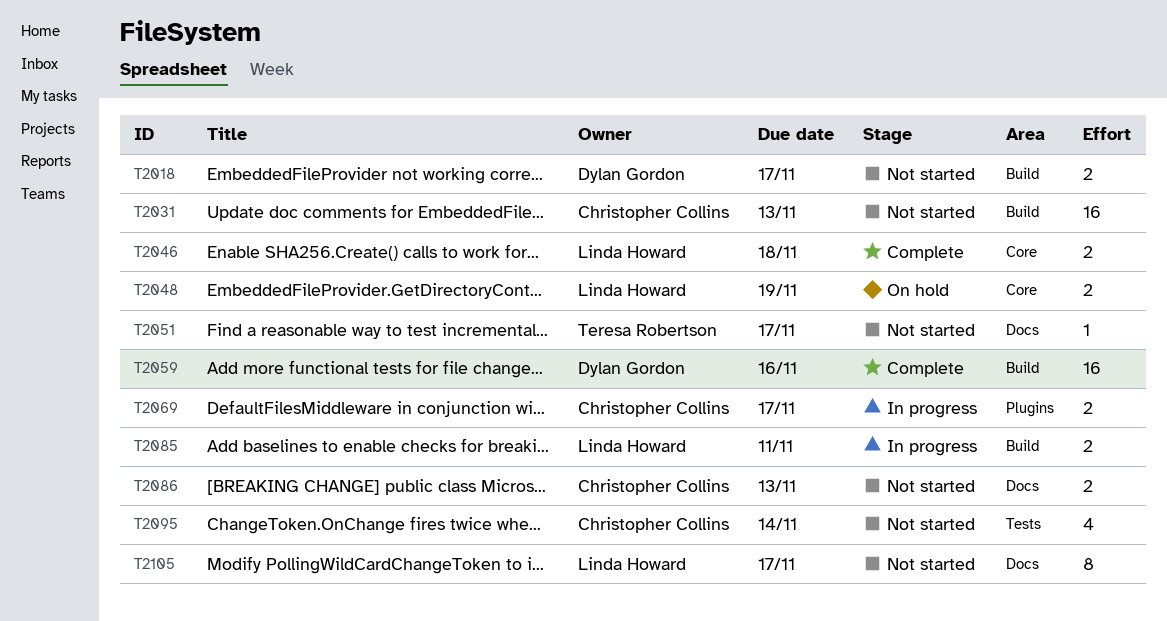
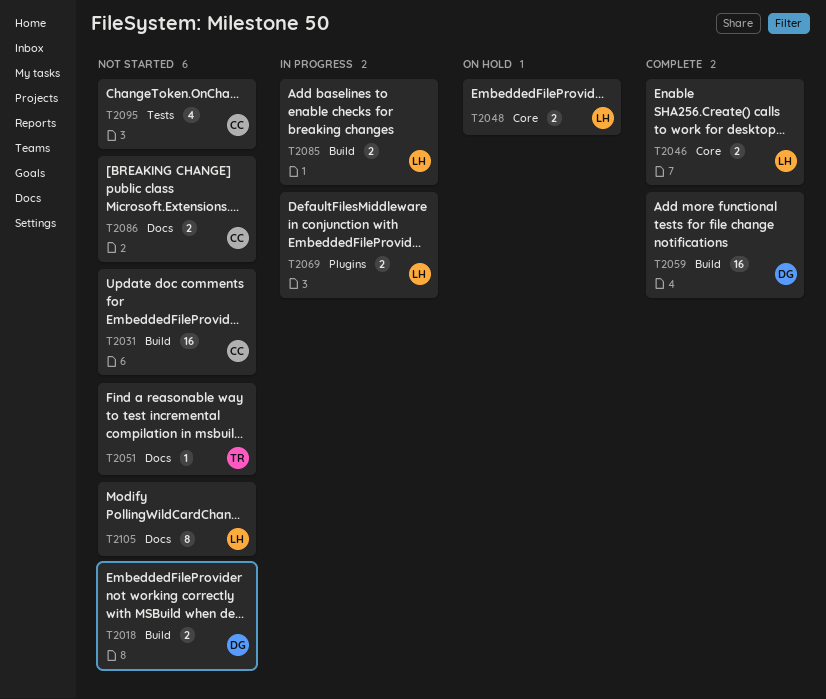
T2069, owner: Christopher Collins -> Linda Howard

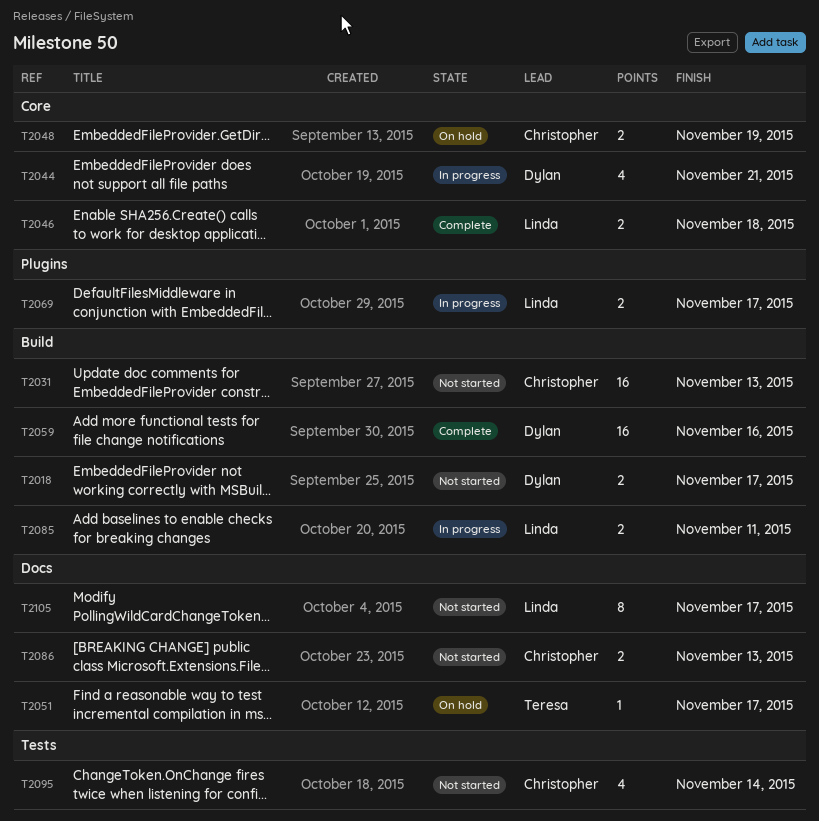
T2044: none -> present
T2048, owner: Linda -> Christopher
T2051, status: Not started -> On hold

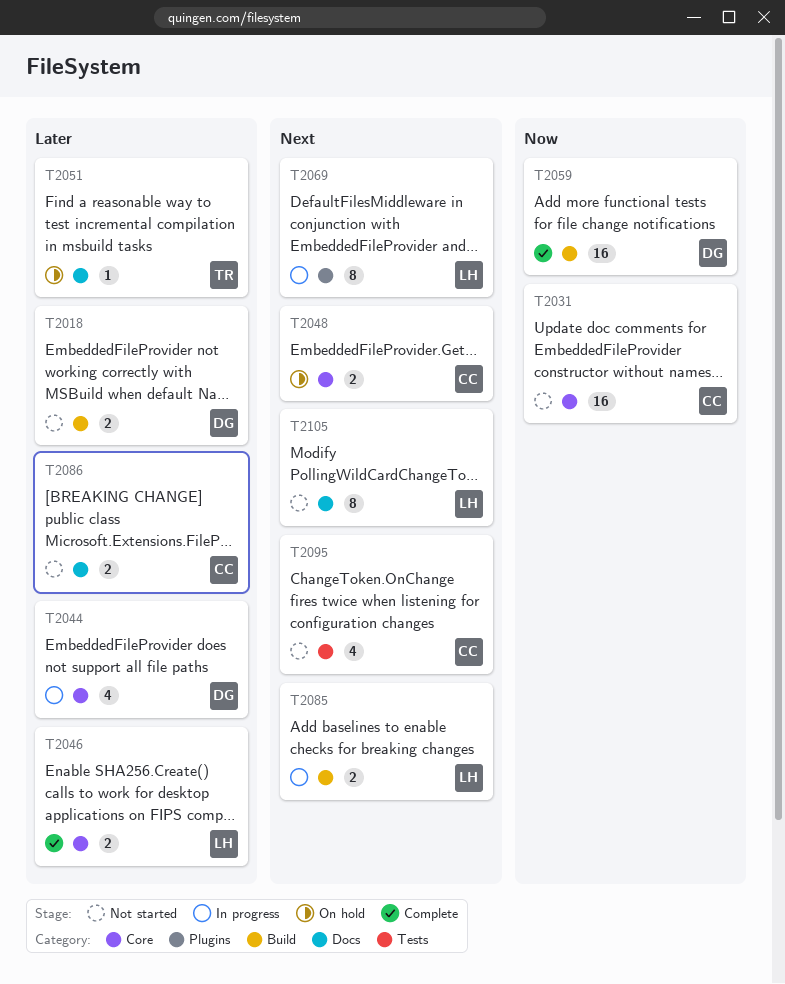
T2031, label: Build -> Core
T2069, estimate: 2 -> 8

